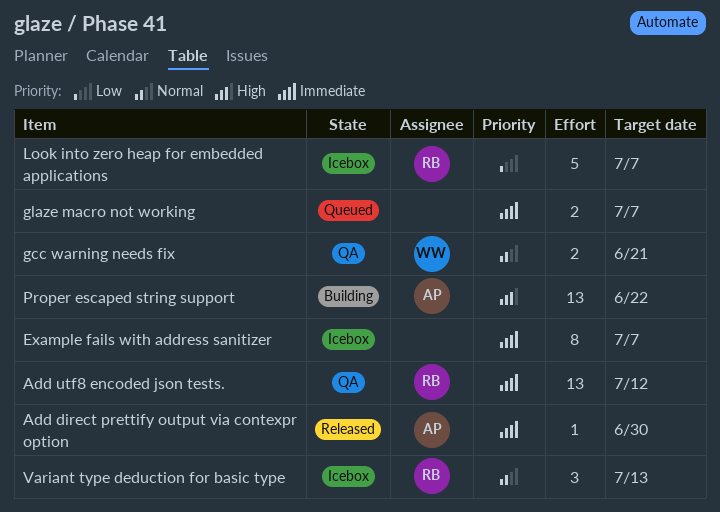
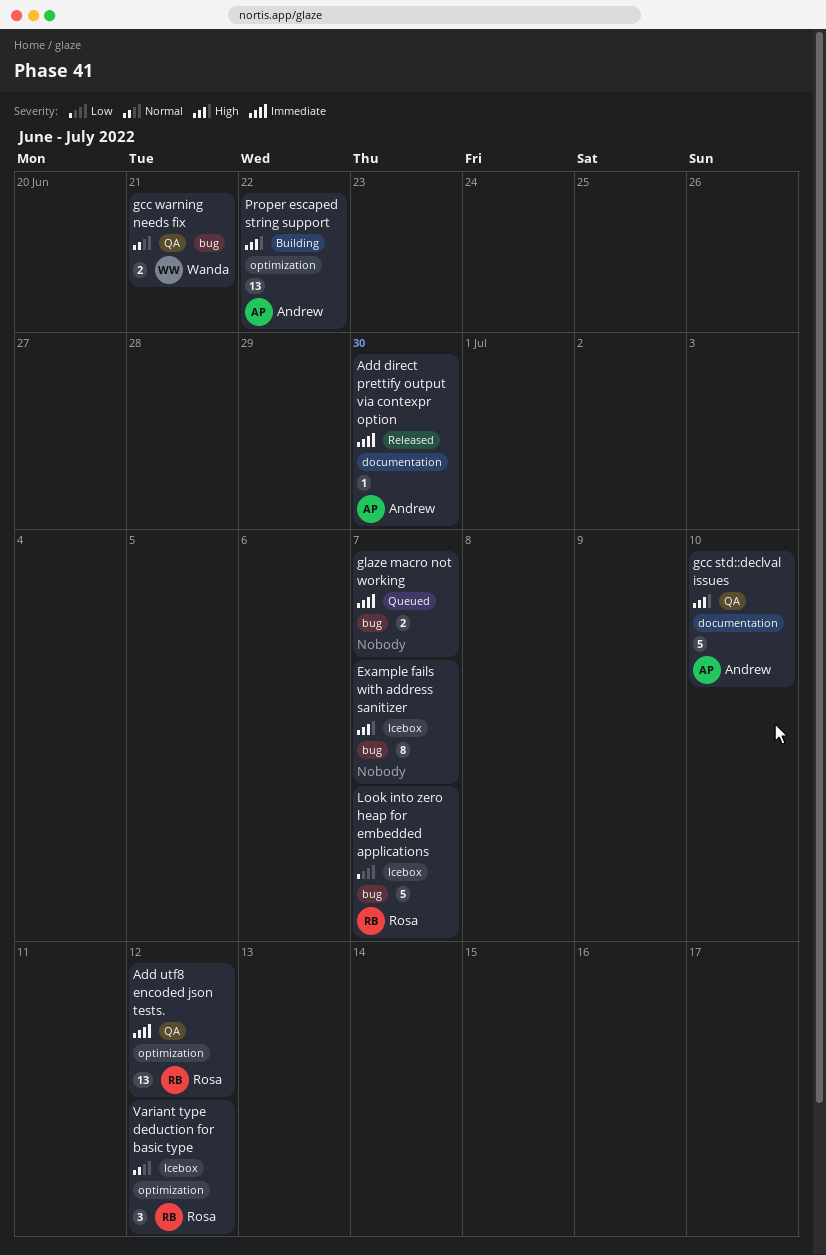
Example fails with address sanitizer, priority: Immediate -> High
gcc std::declval issues: none -> present
Variant type deduction for basic type, due: Jul 13 -> Jul 12

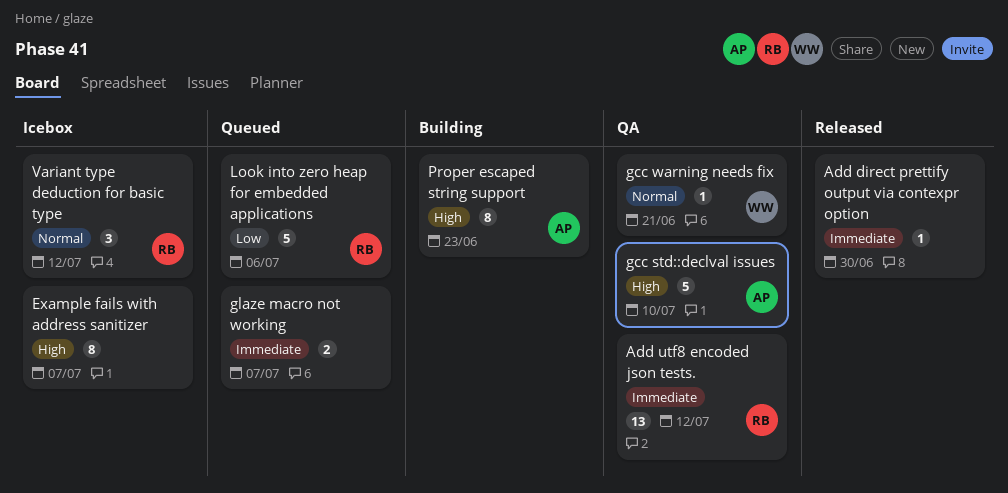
Add direct prettify output via contexpr option, owner: Andrew -> none
gcc warning needs fix, estimate: 2 -> 1
Look into zero heap for embedded applications, status: Icebox -> Queued
Look into zero heap for embedded applications, due: Jul 7 -> Jul 6
Proper escaped string support, estimate: 13 -> 8
Proper escaped string support, due: Jun 22 -> Jun 23

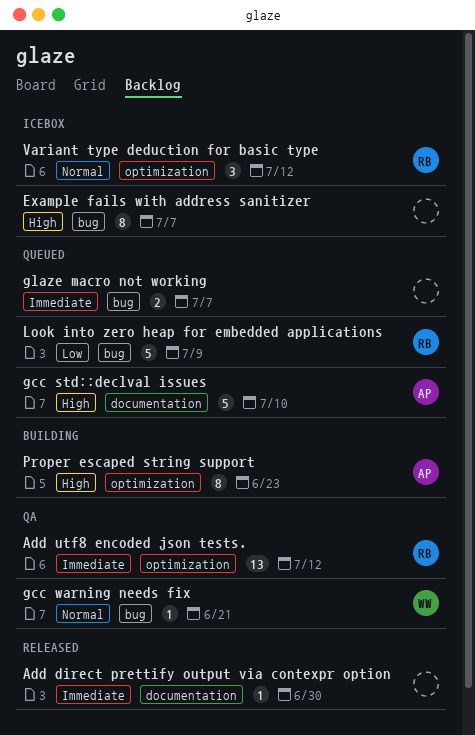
gcc std::declval issues, status: QA -> Queued
Look into zero heap for embedded applications, due: Jul 6 -> Jul 9

